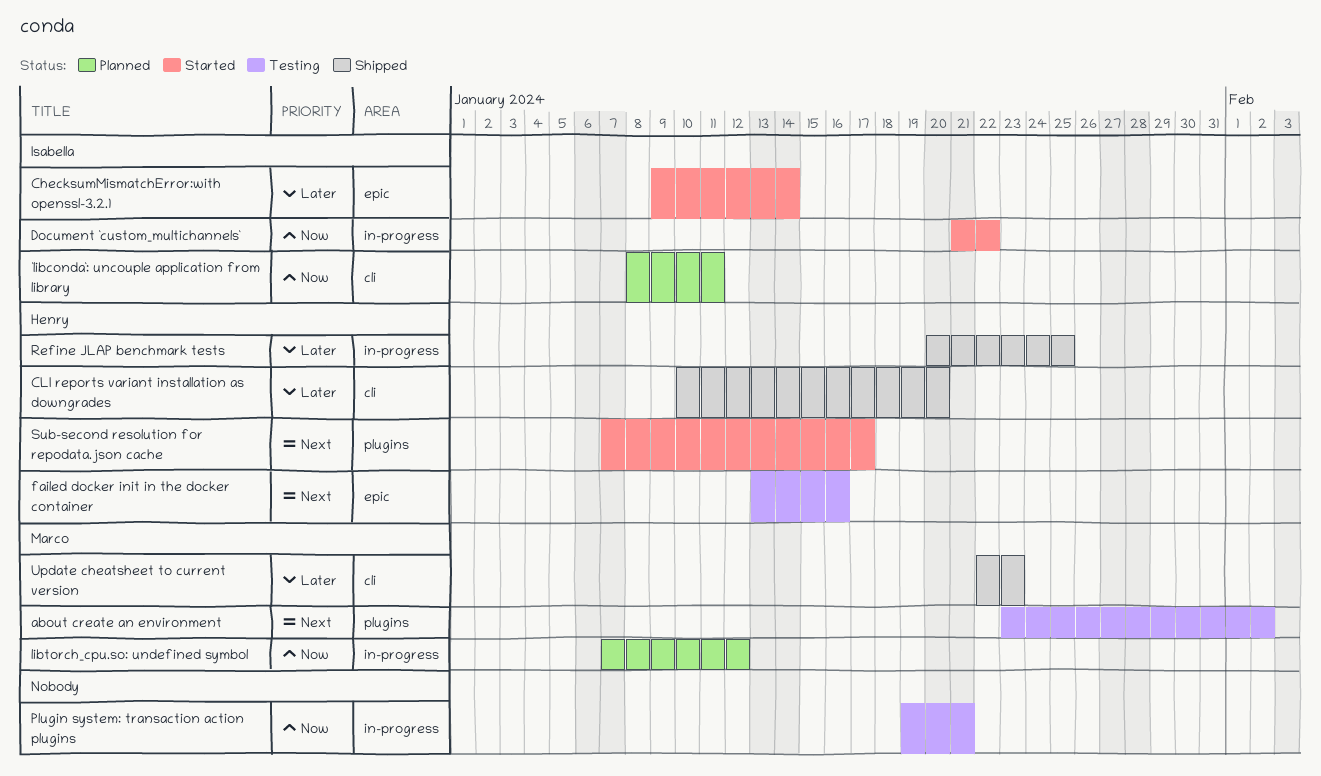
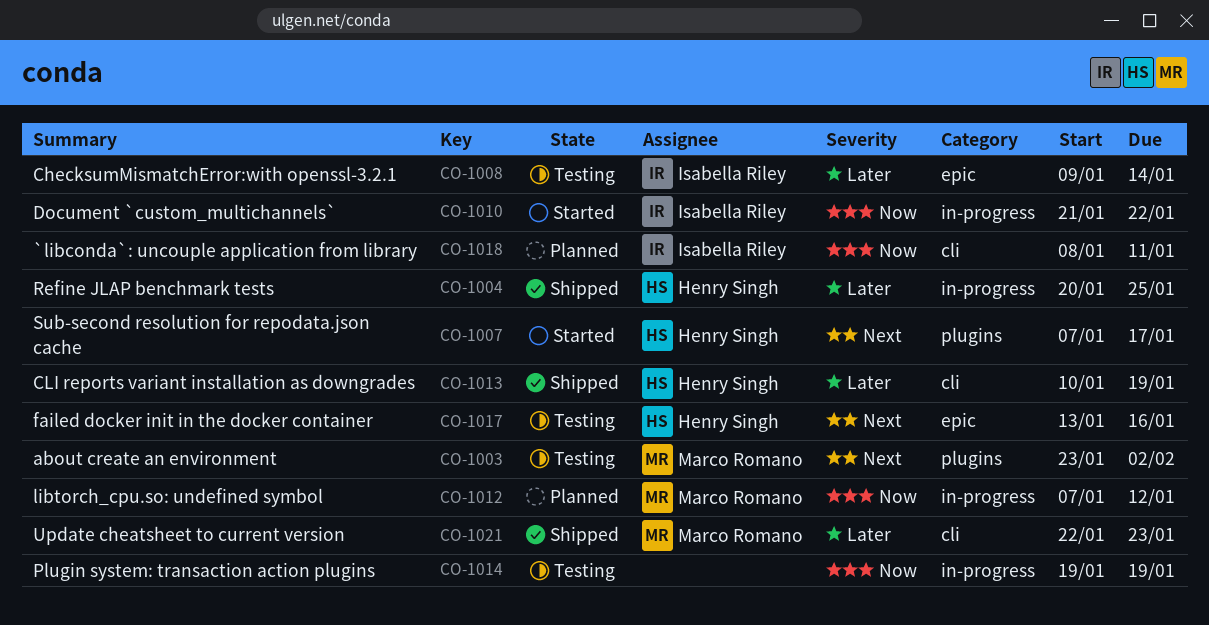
ChecksumMismatchError:with openssl-3.2.1, status: Started -> Testing
CLI reports variant installation as downgrades, due: Jan 20 -> Jan 19
Plugin system: transaction action plugins, due: Jan 21 -> Jan 19

